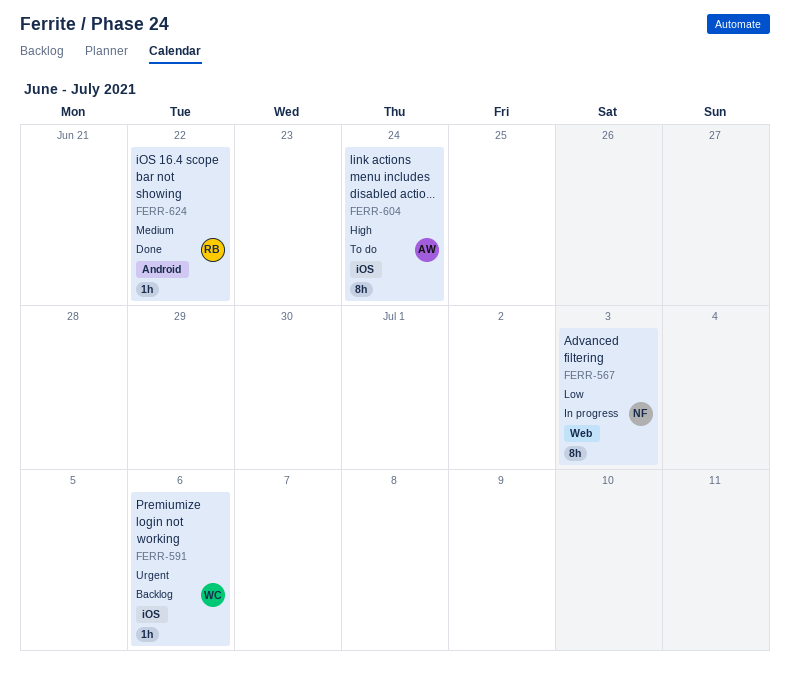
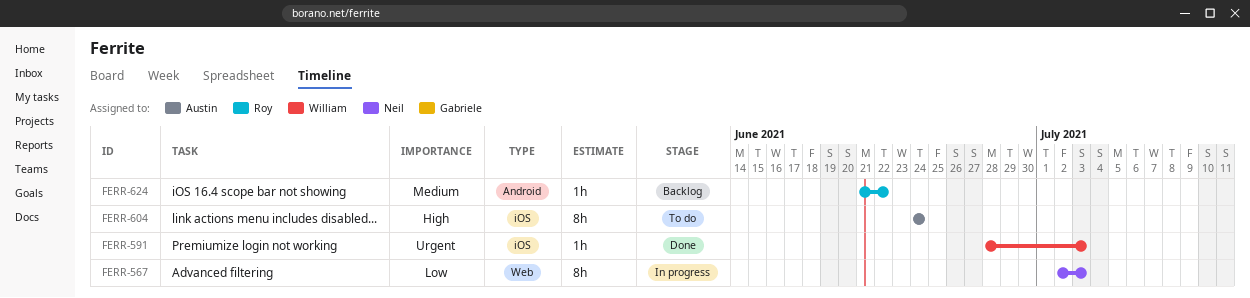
FERR-591, status: Backlog -> Done
FERR-591, due: Jul 6 -> Jul 3
FERR-624, status: Done -> Backlog

